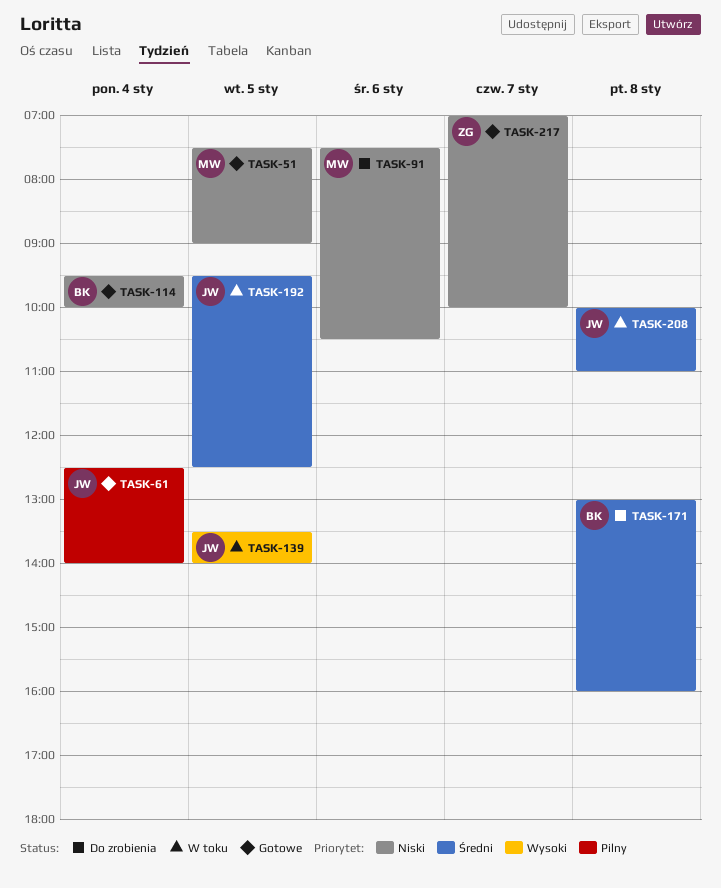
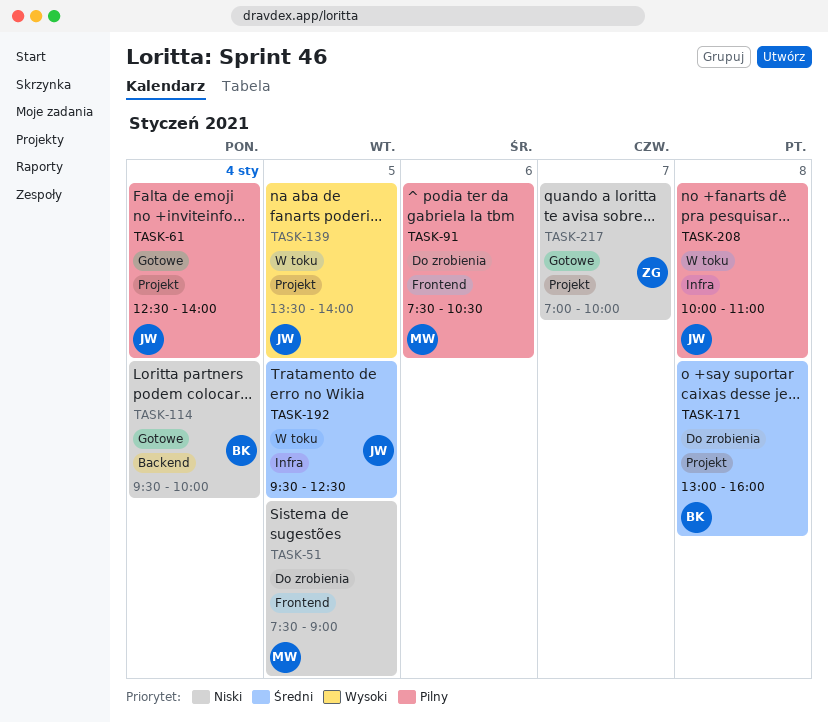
TASK-51, status: Gotowe -> Do zrobienia
TASK-91, priority: Niski -> Pilny
TASK-208, priority: Średni -> Pilny

